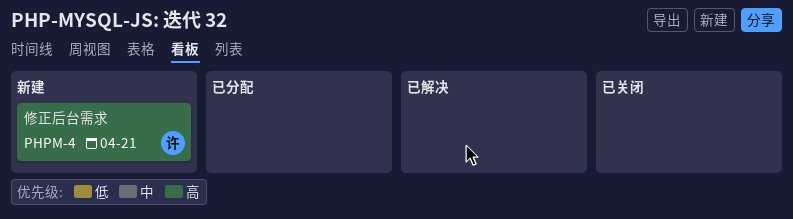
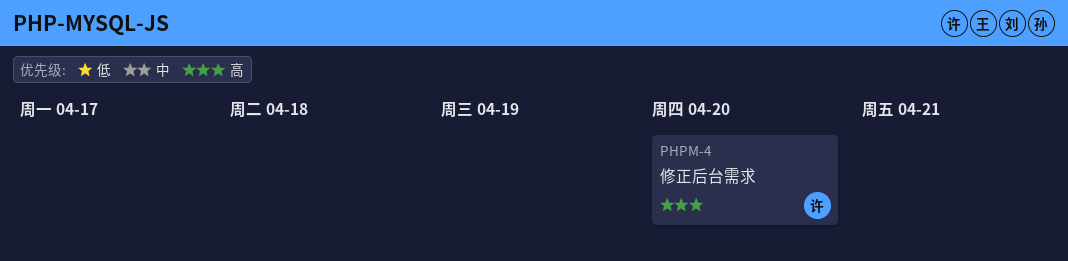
PHPM-4, due: Apr 21 -> Apr 20

